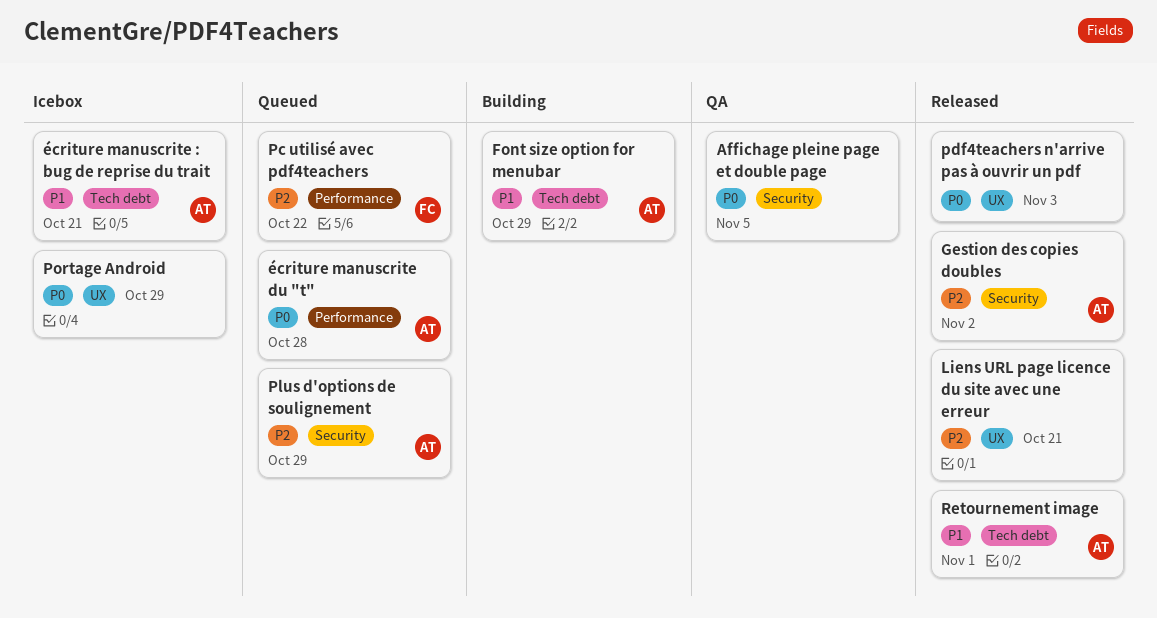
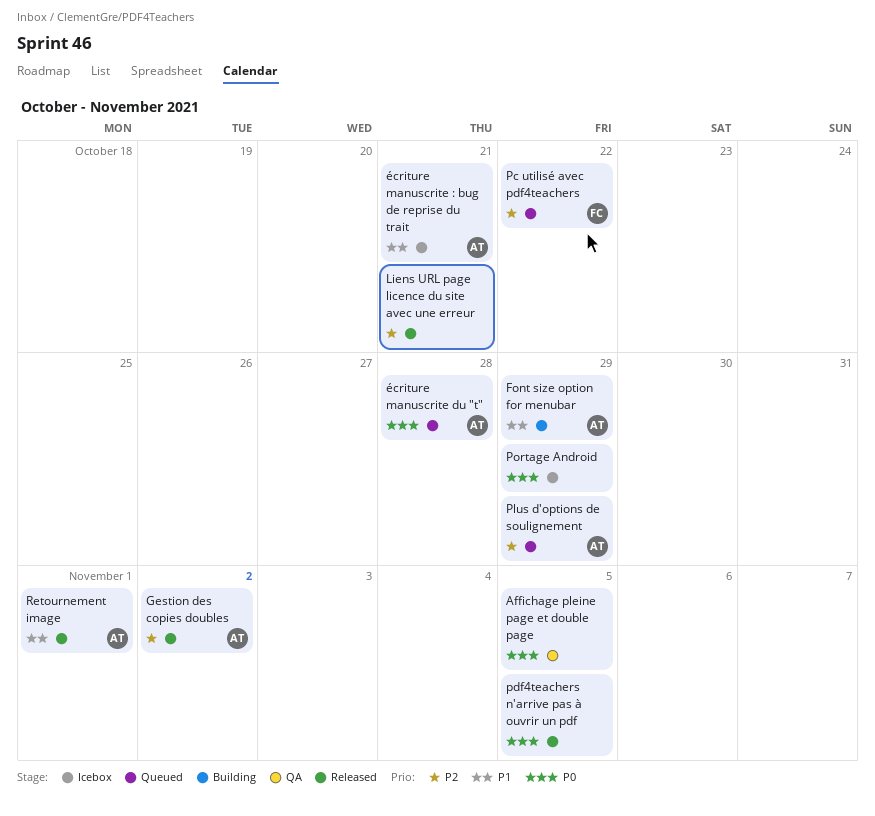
pdf4teachers n'arrive pas à ouvrir un pdf, due: Nov 3 -> Nov 5

